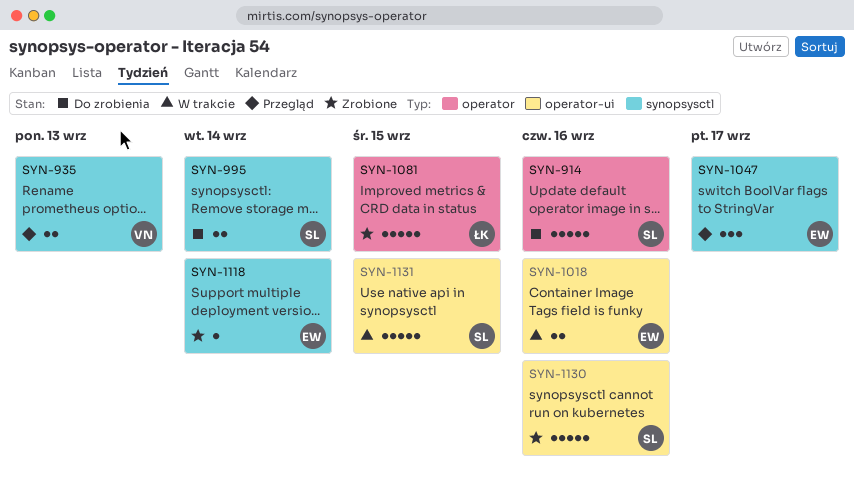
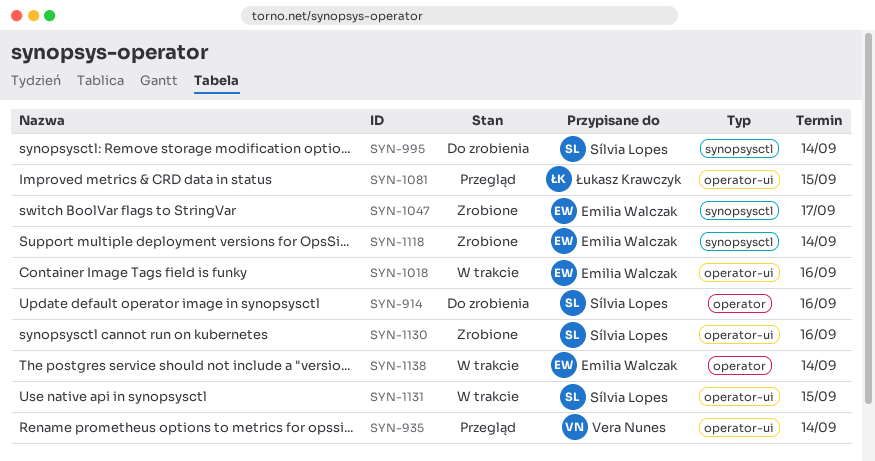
SYN-935, label: synopsysctl -> operator-ui
SYN-935, due: Sep 13 -> Sep 14
SYN-1047, status: Przegląd -> Zrobione
SYN-1081, status: Zrobione -> Przegląd
SYN-1081, label: operator -> operator-ui
SYN-1138: none -> present

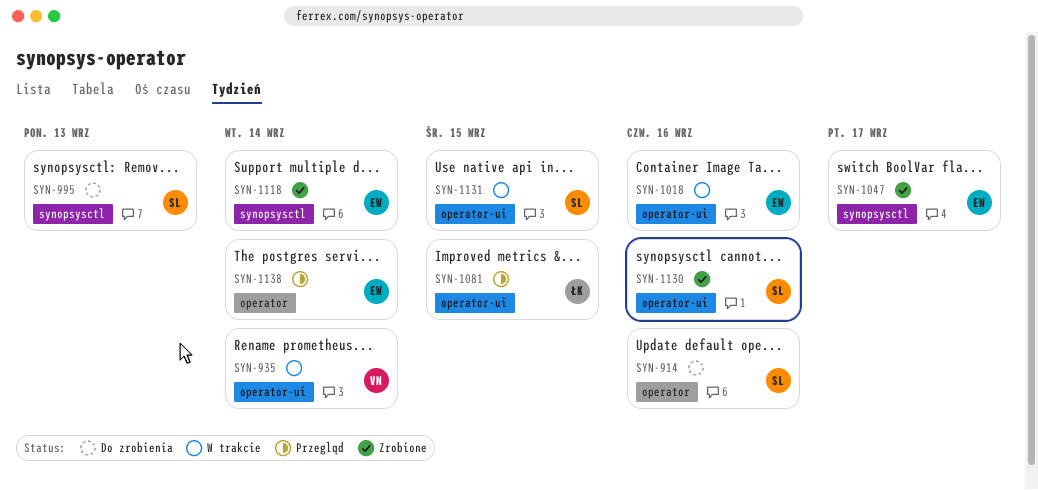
SYN-935, status: Przegląd -> W trakcie
SYN-995, due: Sep 14 -> Sep 13
SYN-1138, status: W trakcie -> Przegląd

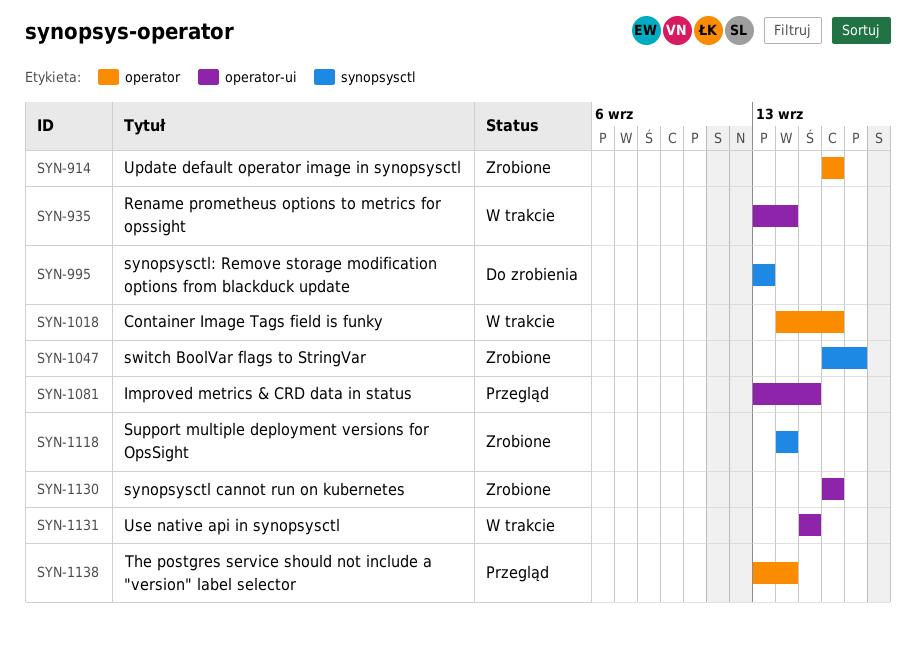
SYN-914, status: Do zrobienia -> Zrobione
SYN-1018, label: operator-ui -> operator

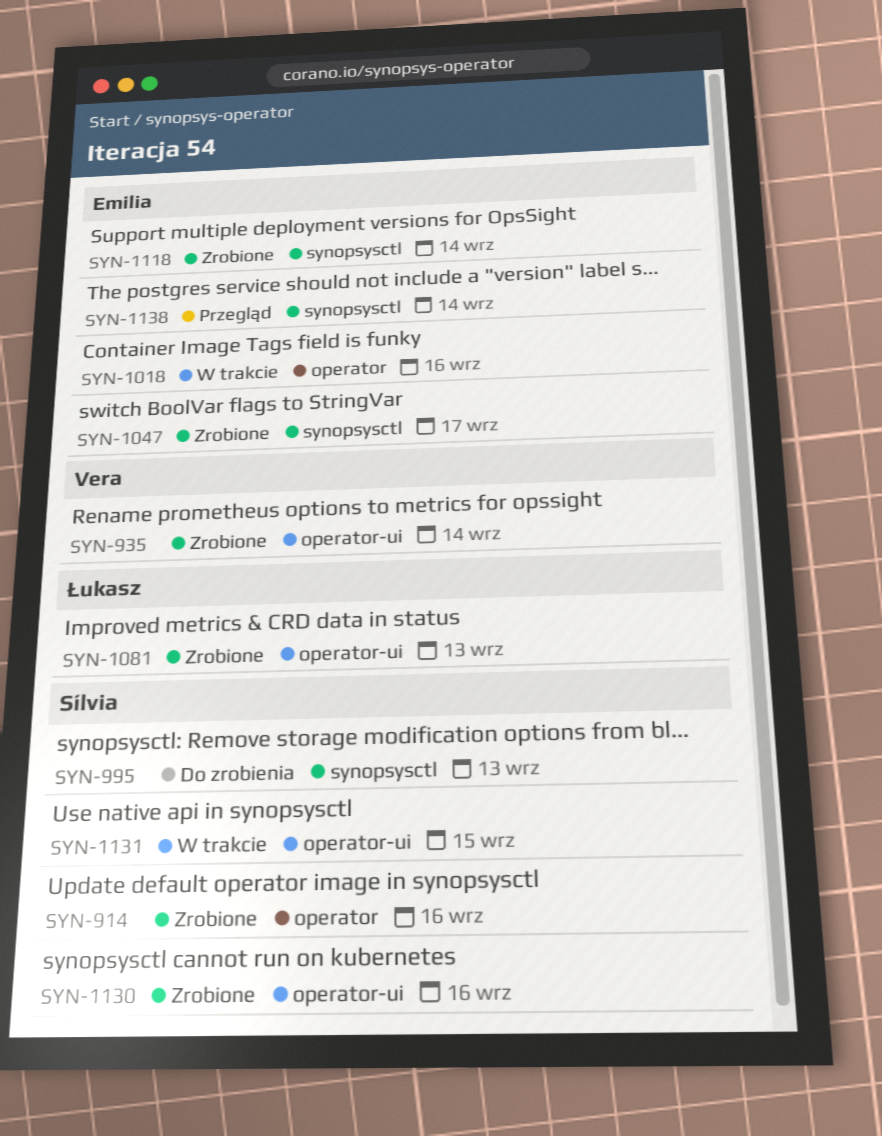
SYN-935, status: W trakcie -> Zrobione
SYN-1081, status: Przegląd -> Zrobione
SYN-1081, due: Sep 15 -> Sep 13
SYN-1138, label: operator -> synopsysctl

